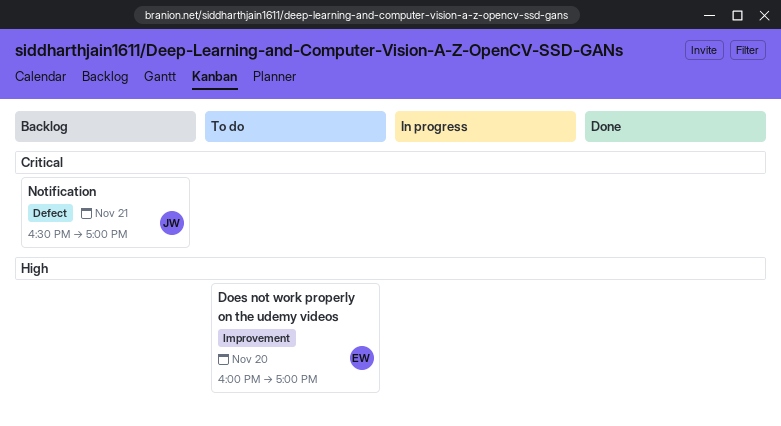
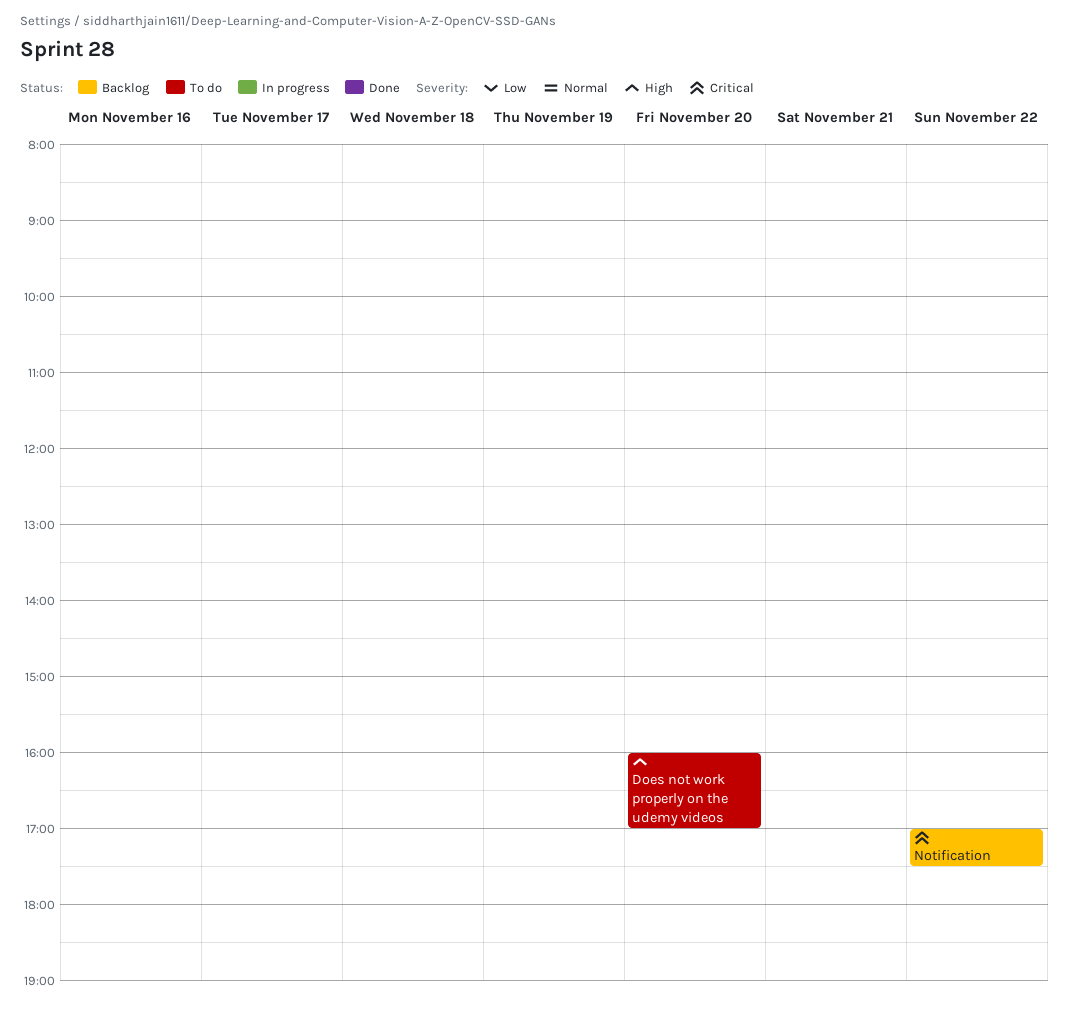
Notification, day: Nov 21 -> Nov 22
Notification, begins: 16:30 -> 17:00
Notification, ends: 17:00 -> 17:30

